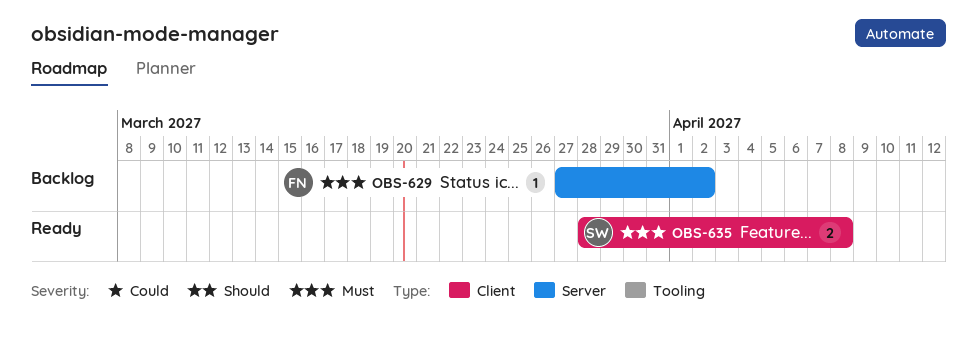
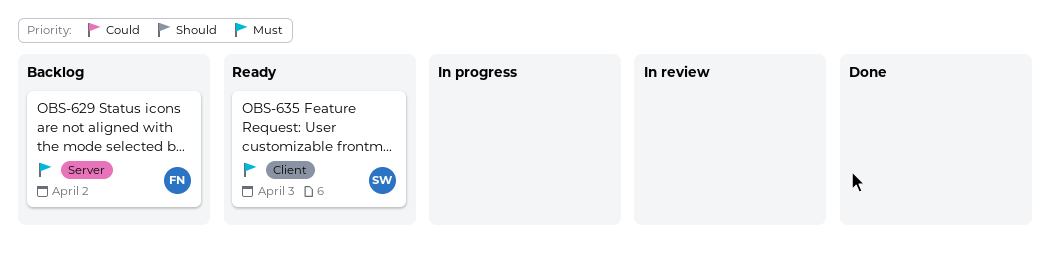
OBS-635, due: Apr 8 -> Apr 3

